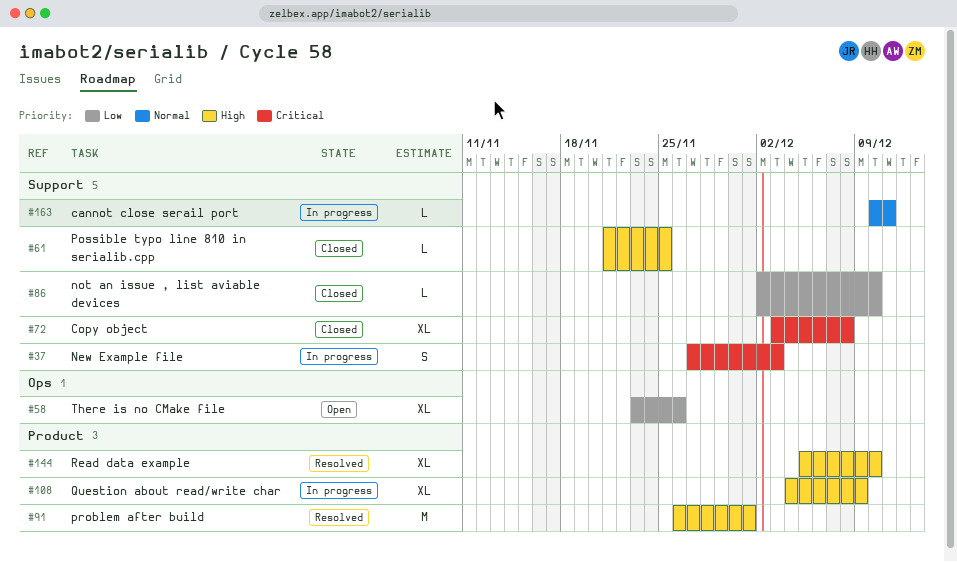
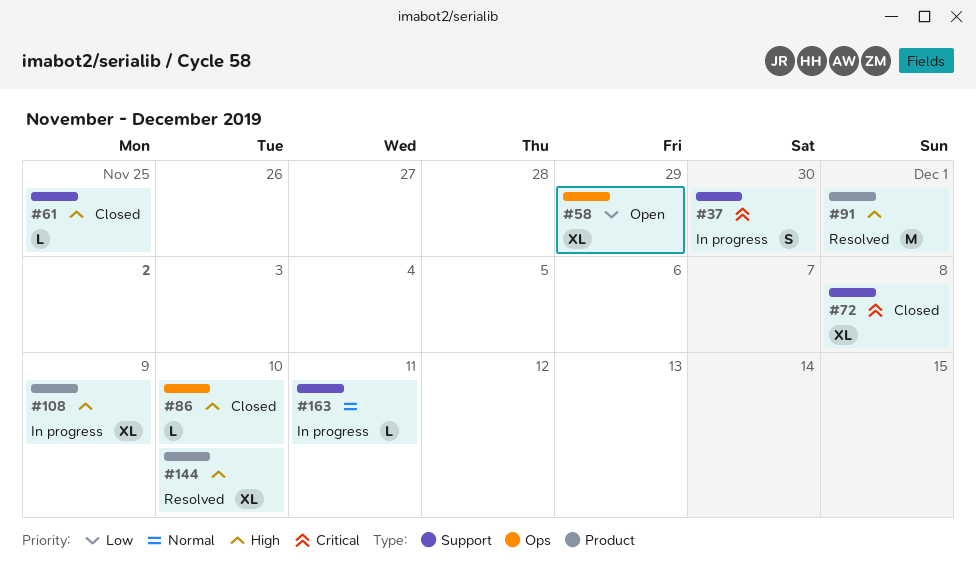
#37, due: Dec 3 -> Nov 30
#58, due: Nov 26 -> Nov 29
#86, priority: Low -> High
#86, label: Support -> Ops

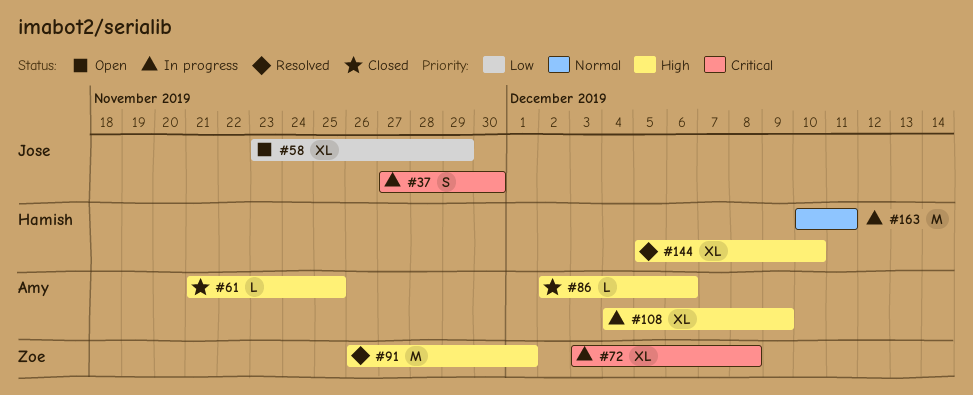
#72, status: Closed -> In progress
#86, due: Dec 10 -> Dec 6
#163, estimate: L -> M

